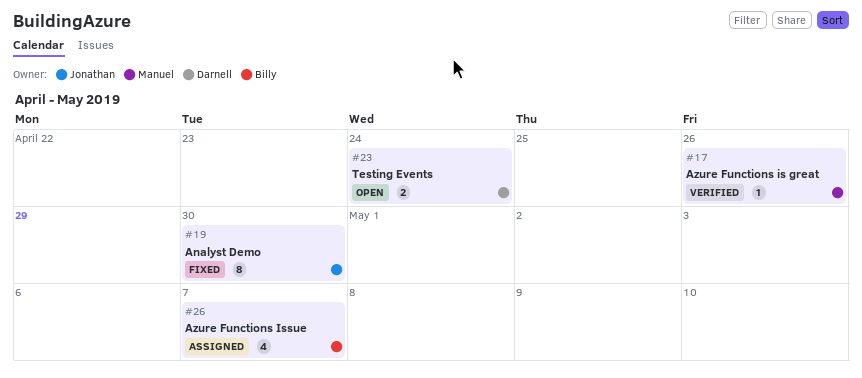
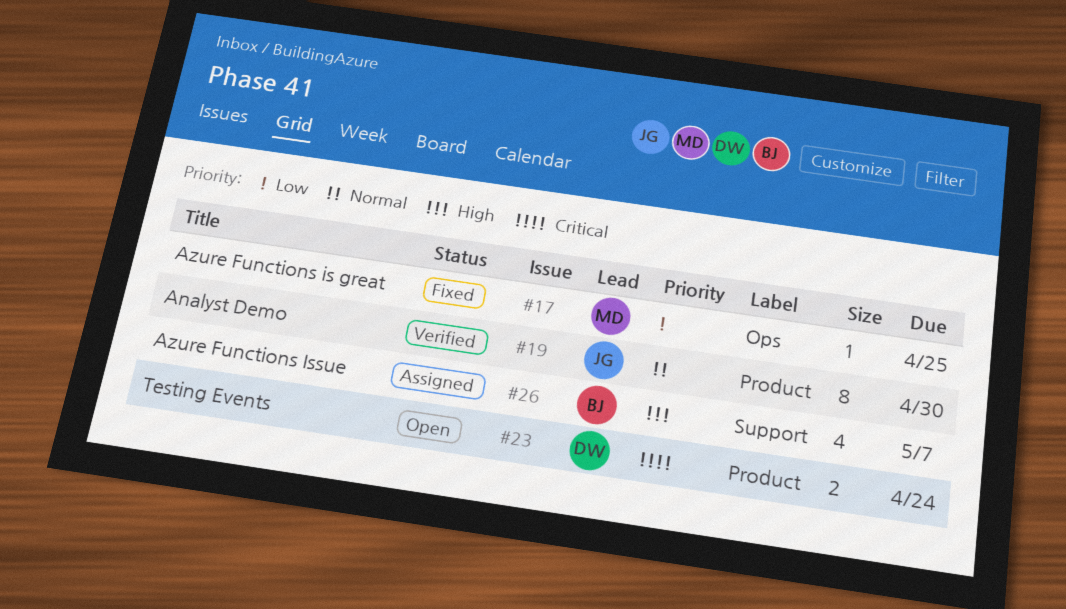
#17, status: Verified -> Fixed
#17, due: Apr 26 -> Apr 25
#19, status: Fixed -> Verified

